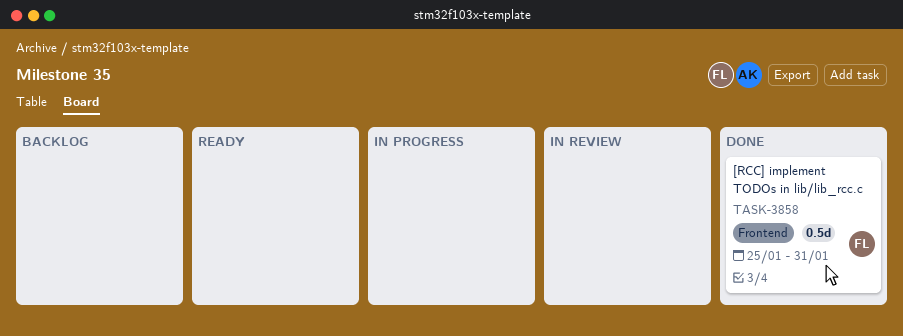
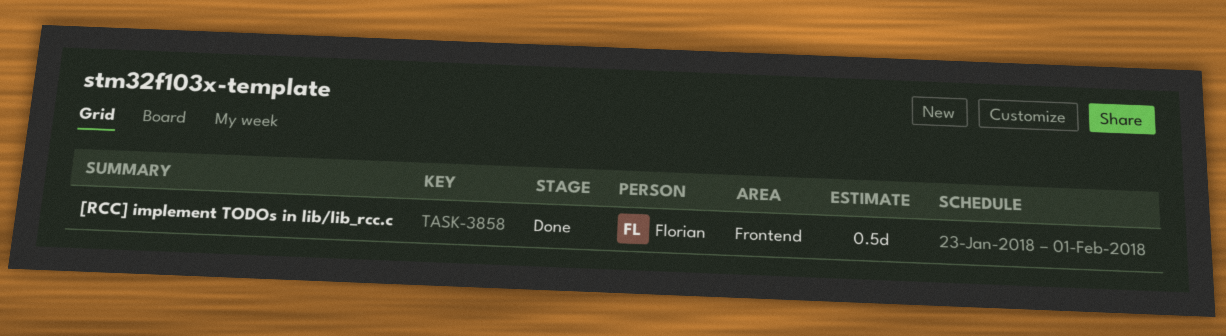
TASK-3858, start: Jan 25 -> Jan 23
TASK-3858, due: Jan 31 -> Feb 1

